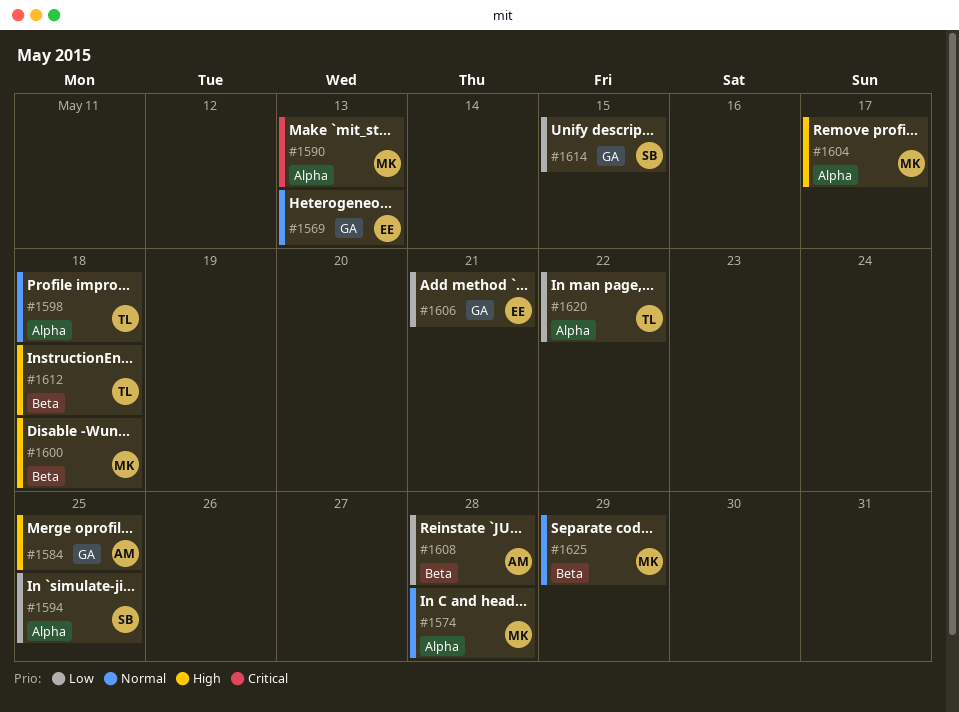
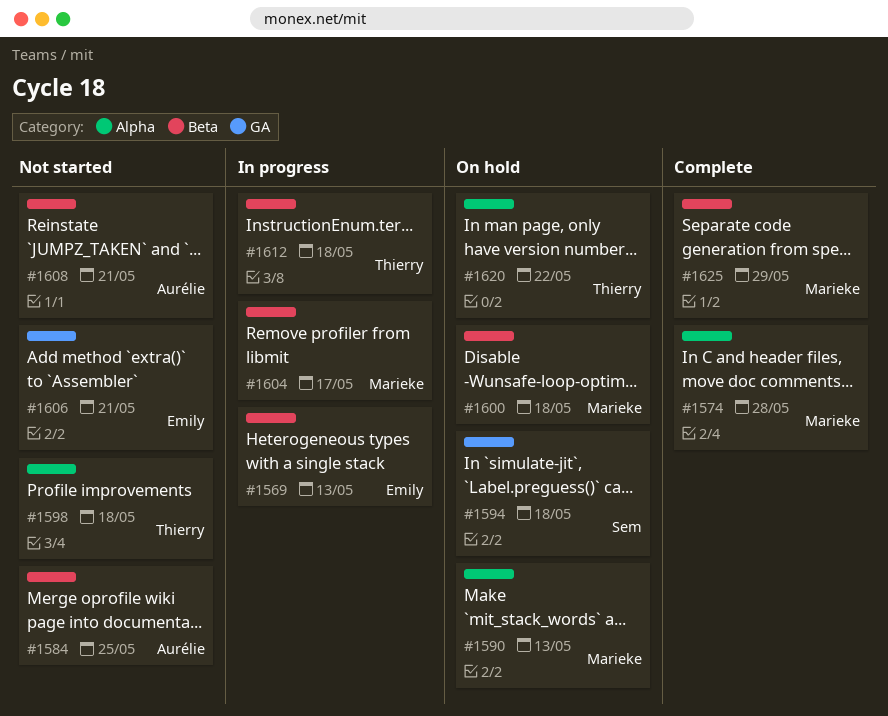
#1569, label: GA -> Beta
#1584, label: GA -> Beta
#1594, label: Alpha -> GA
#1594, due: May 25 -> May 18
#1604, label: Alpha -> Beta
#1608, due: May 28 -> May 21
#1614: present -> none

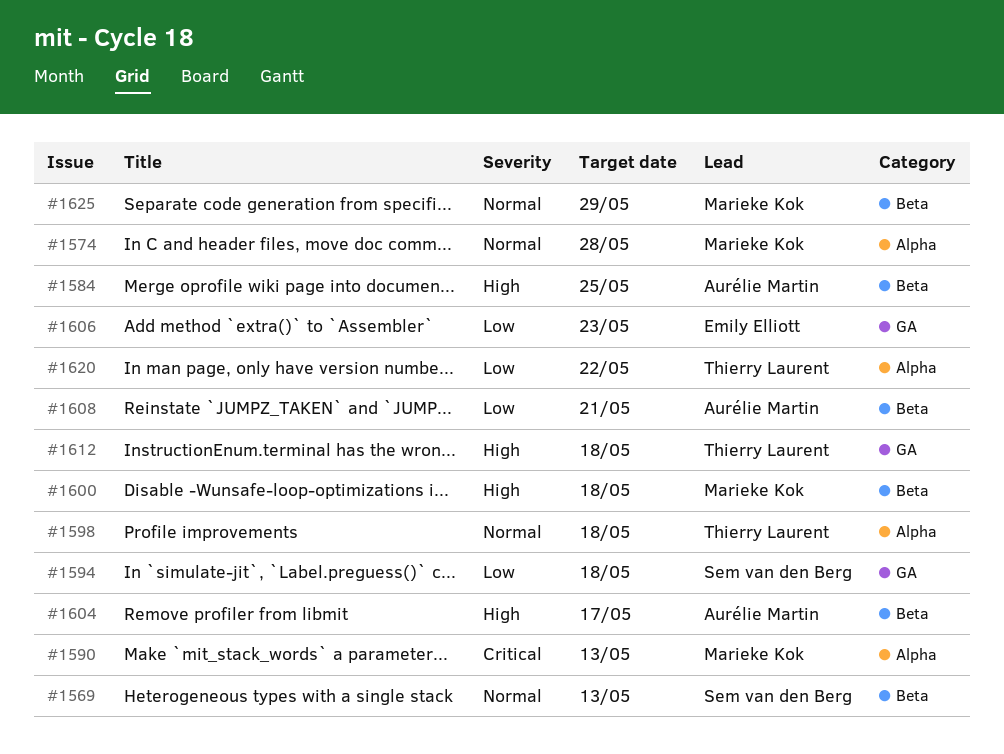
#1569, owner: Emily Elliott -> Sem van den Berg
#1604, owner: Marieke Kok -> Aurélie Martin
#1606, due: May 21 -> May 23
#1612, label: Beta -> GA

